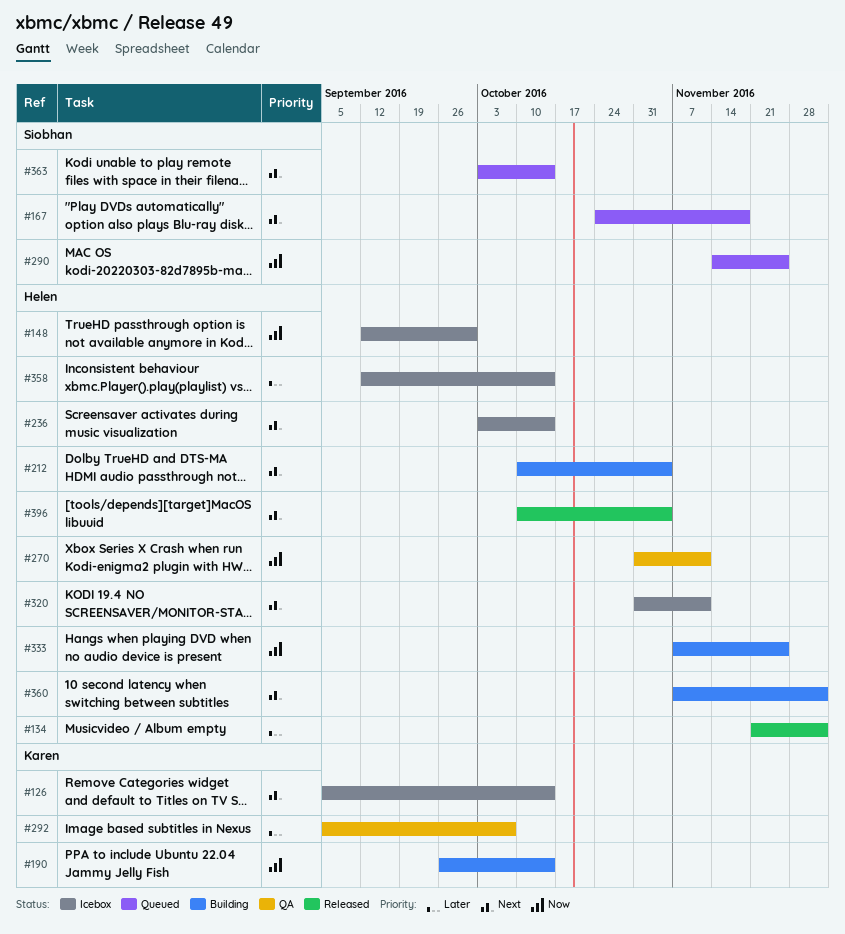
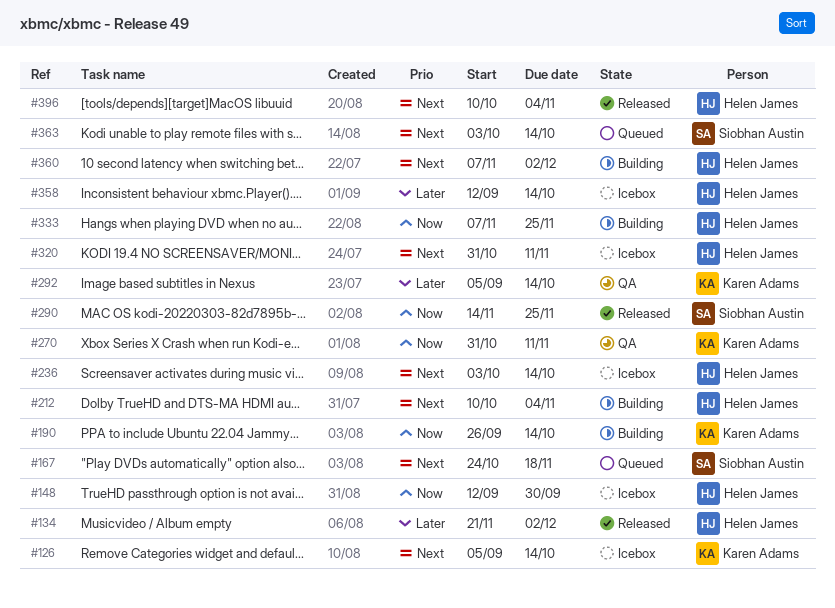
#270, owner: Helen James -> Karen Adams
#290, status: Queued -> Released
#292, due: Oct 7 -> Oct 14

